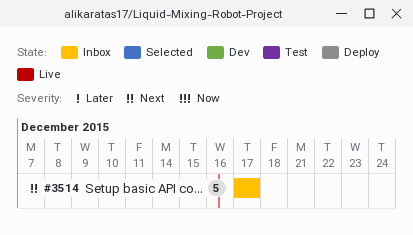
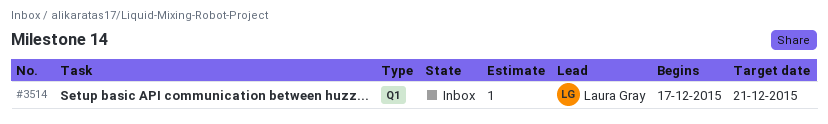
#3514, estimate: 5 -> 1
#3514, due: Dec 17 -> Dec 21

